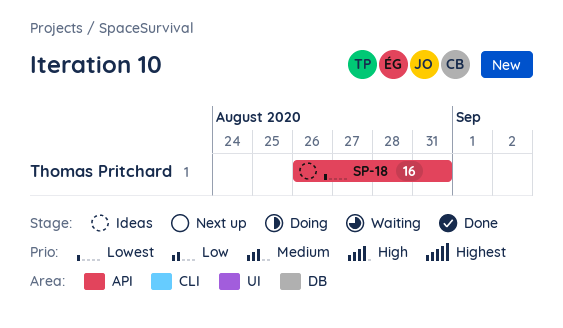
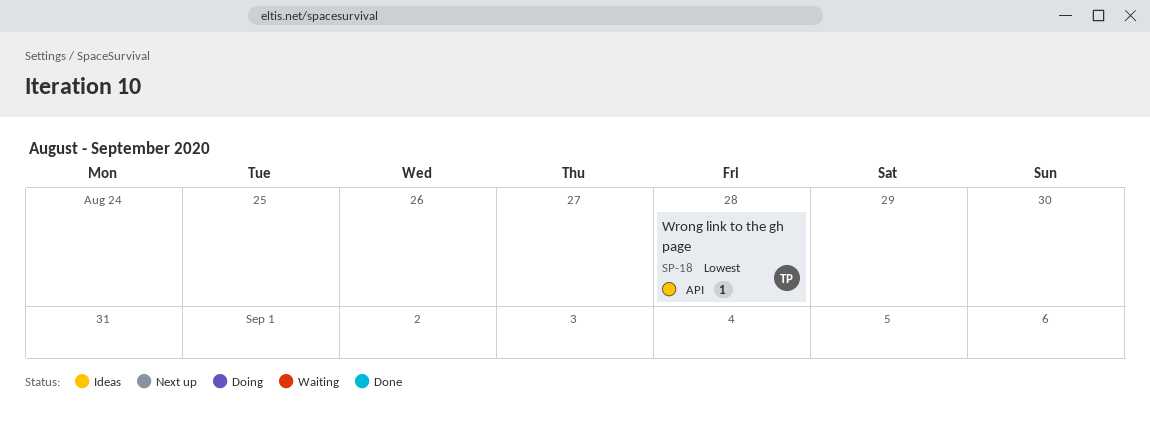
SP-18, estimate: 16 -> 1
SP-18, due: Aug 31 -> Aug 28

